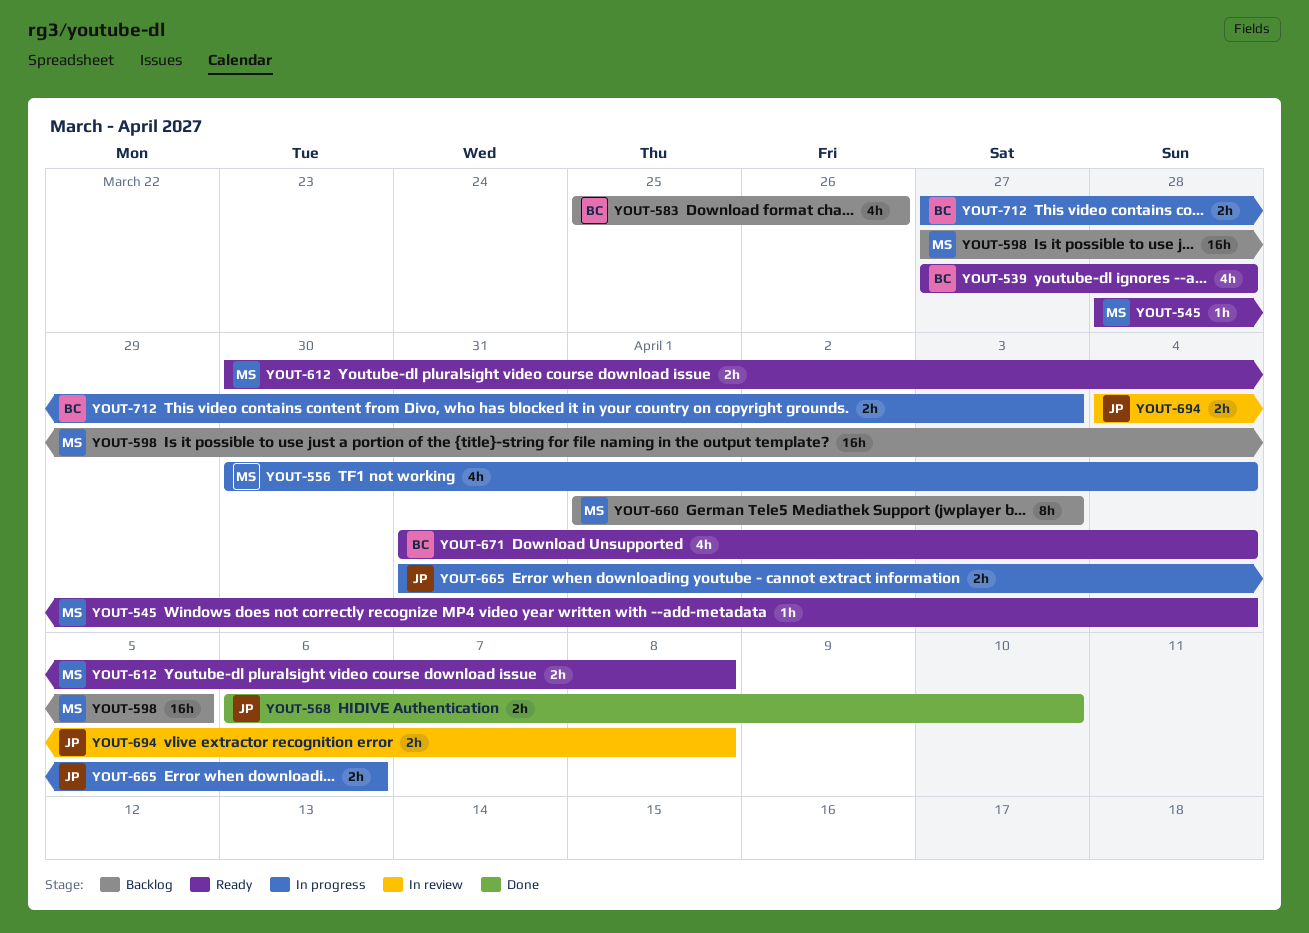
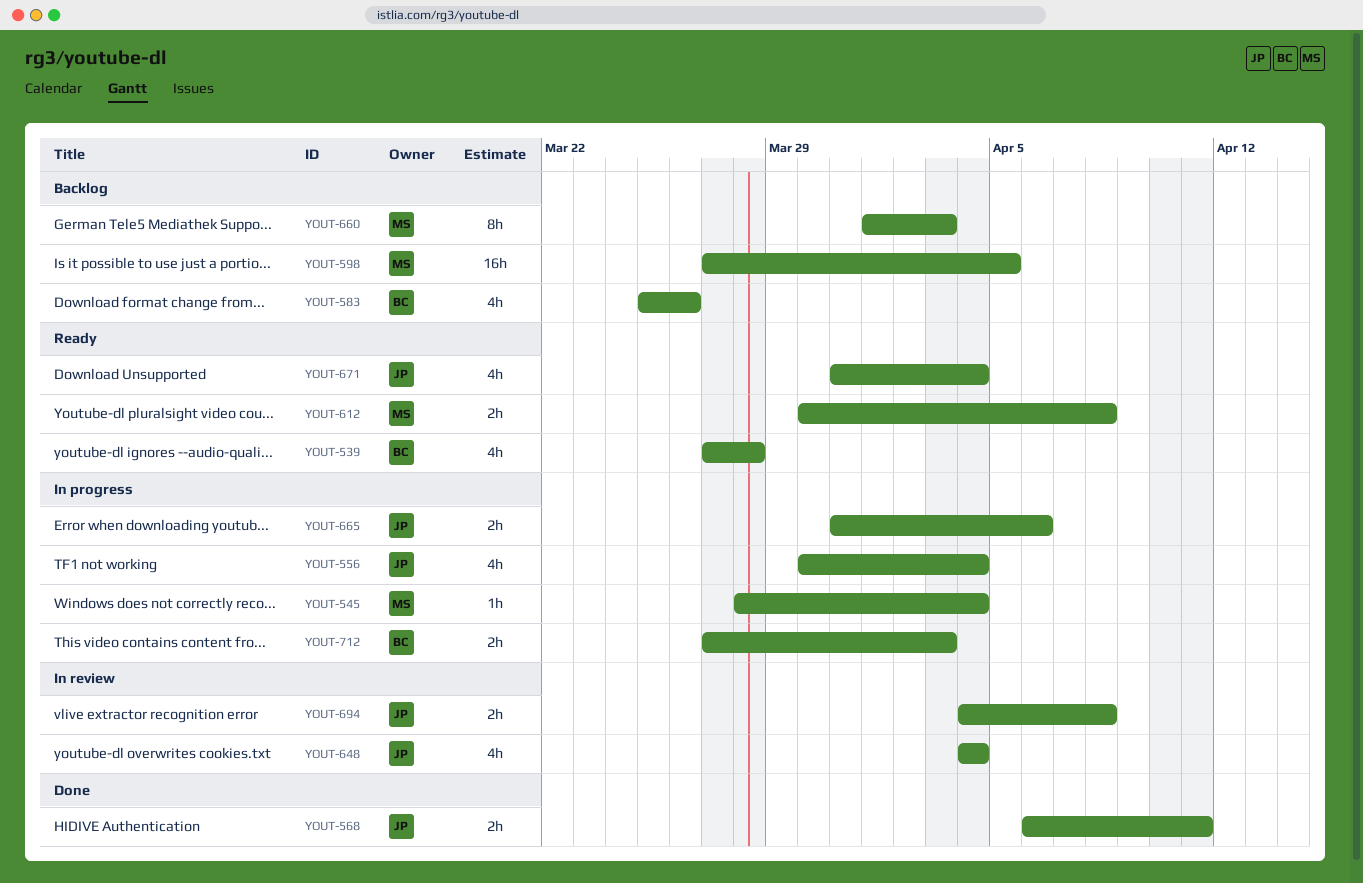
YOUT-545, status: Ready -> In progress
YOUT-556, owner: MS -> JP
YOUT-568, due: Apr 10 -> Apr 11
YOUT-648: none -> present
YOUT-671, owner: BC -> JP

